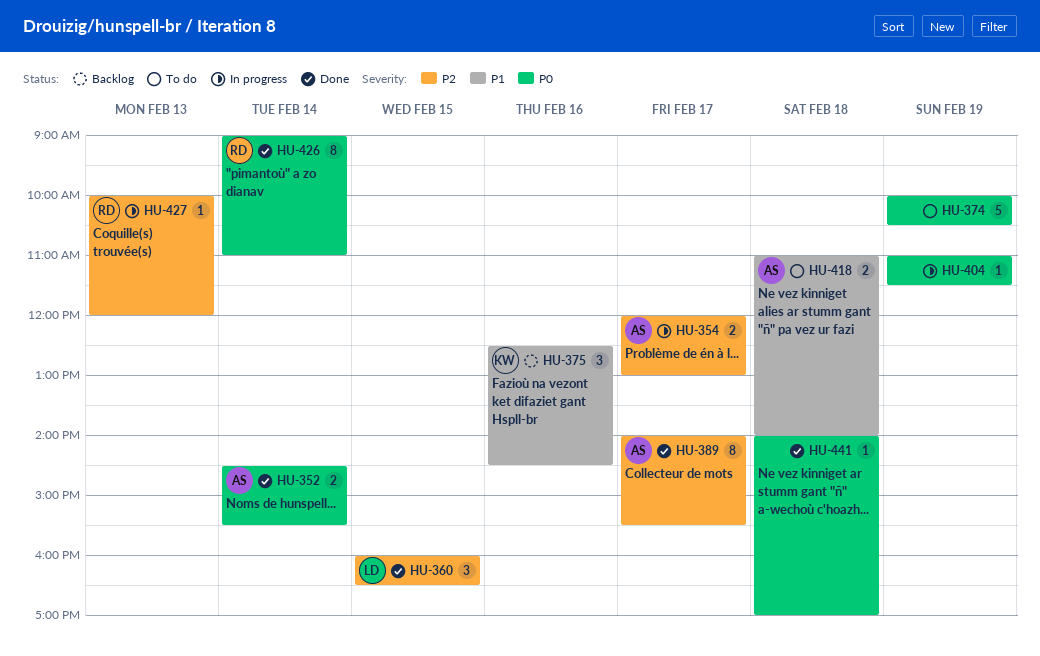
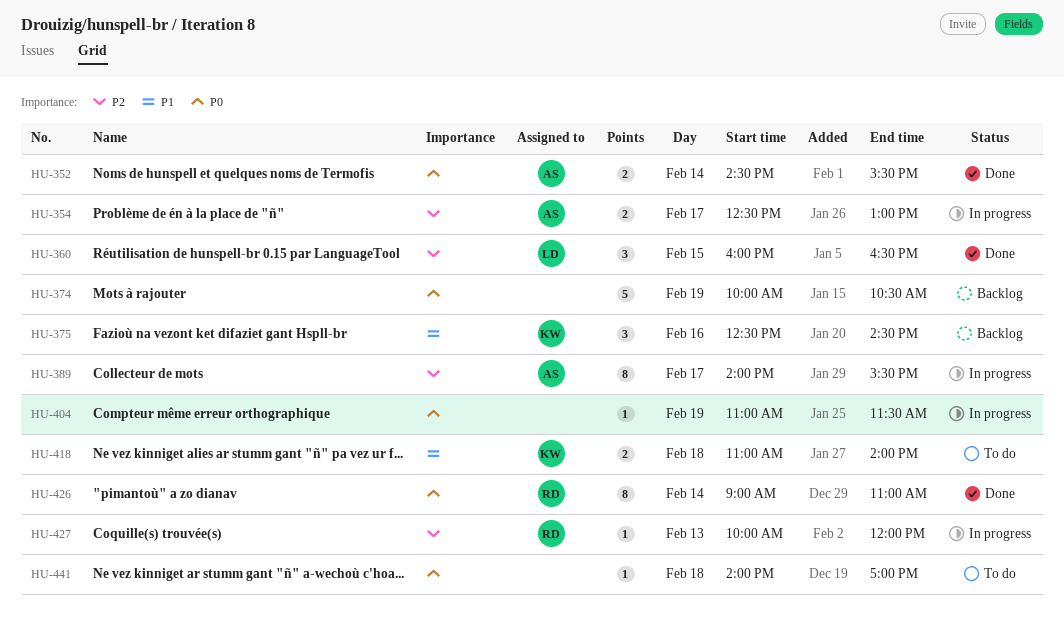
HU-354, begins: 12:00 -> 12:30
HU-374, status: To do -> Backlog
HU-389, status: Done -> In progress
HU-418, owner: AS -> KW
HU-441, status: Done -> To do

